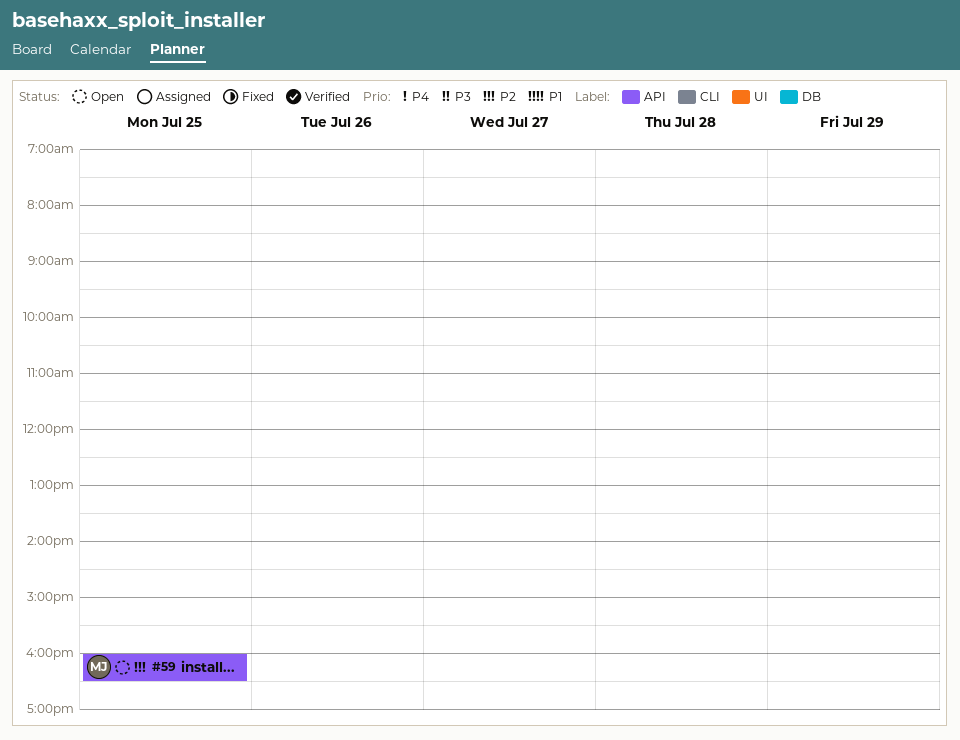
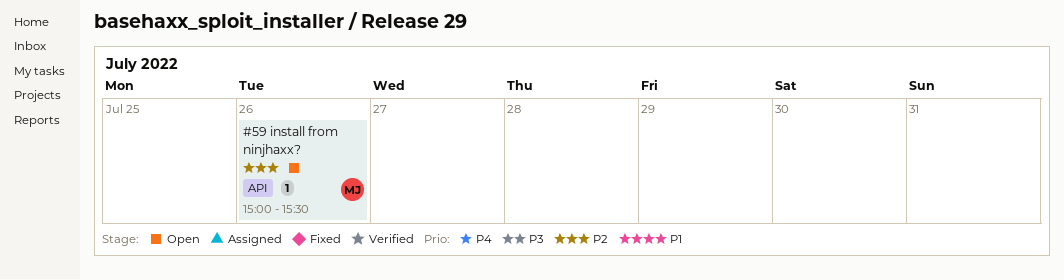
#59, day: Jul 25 -> Jul 26
#59, begins: 16:00 -> 15:00
#59, ends: 16:30 -> 15:30

